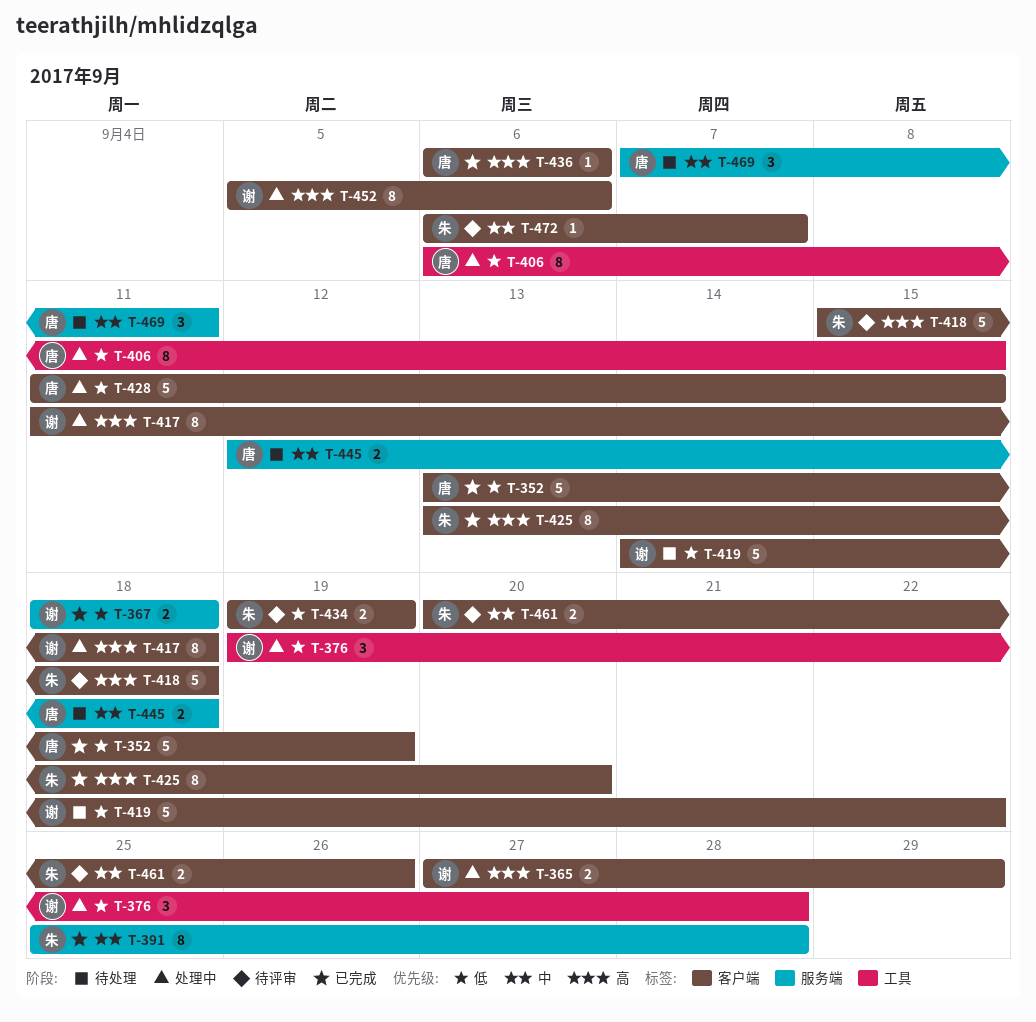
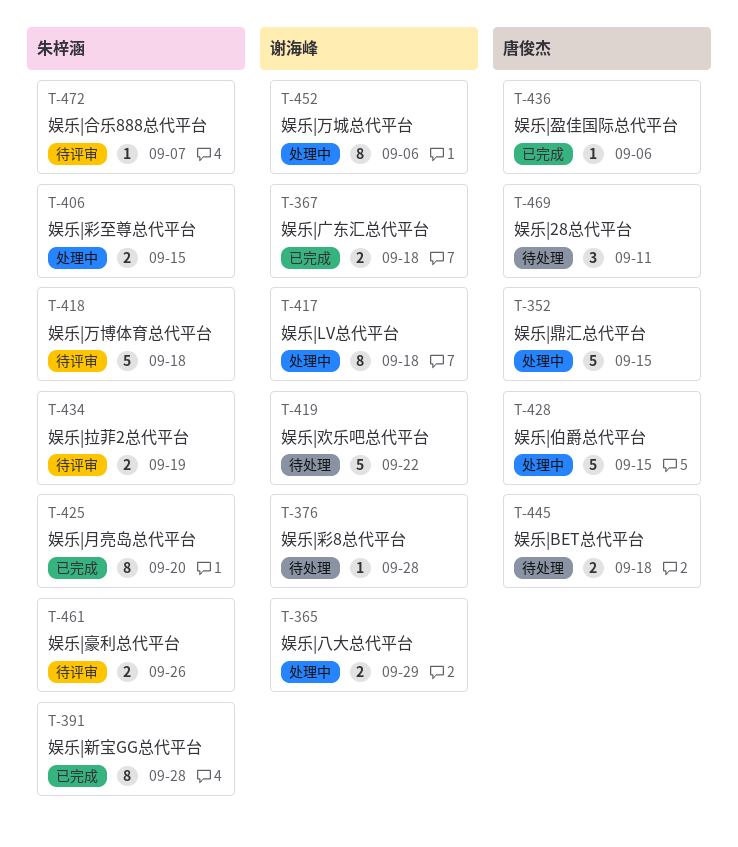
T-352, status: 已完成 -> 处理中
T-352, due: Sep 19 -> Sep 15
T-376, status: 处理中 -> 待处理
T-376, estimate: 3 -> 1
T-406, owner: 唐俊杰 -> 朱梓涵
T-406, estimate: 8 -> 2

